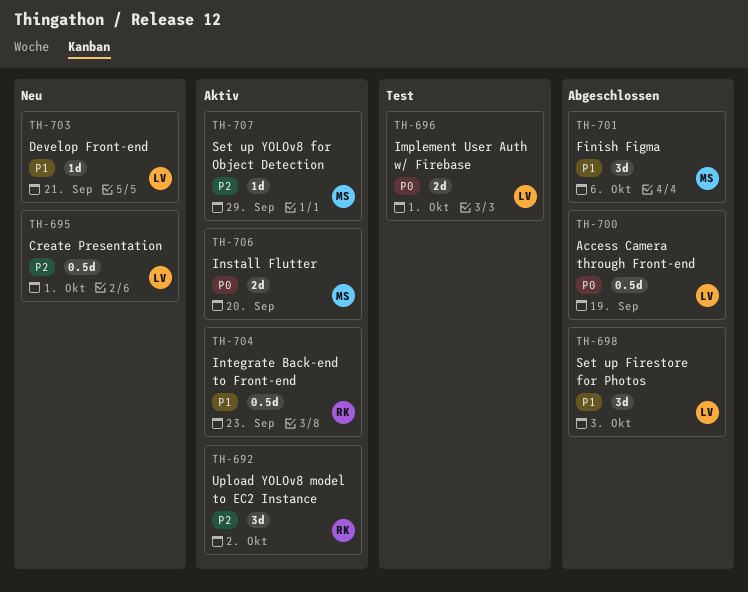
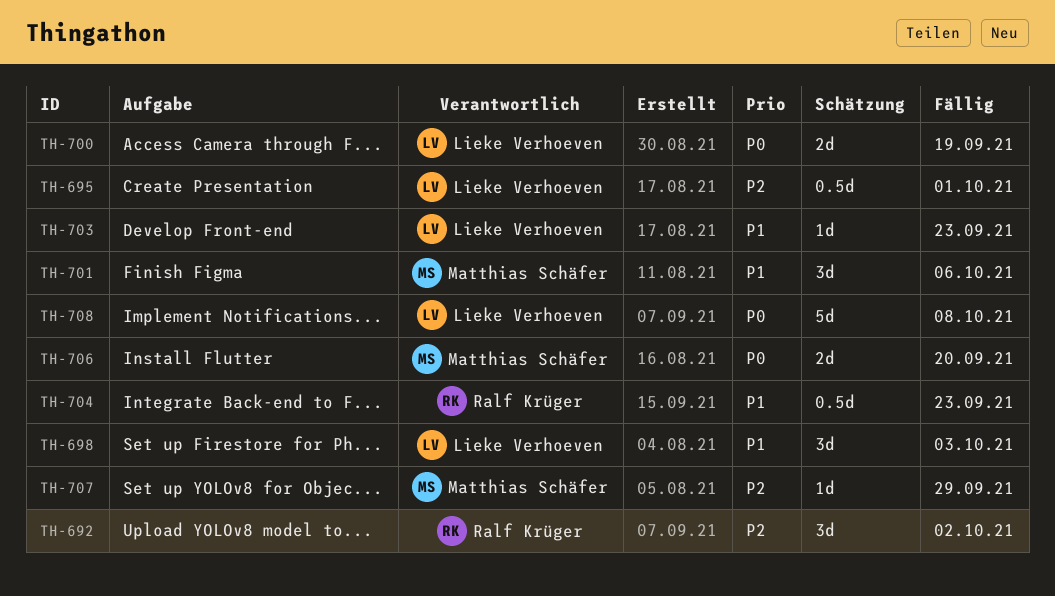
TH-696: present -> none
TH-700, estimate: 0.5d -> 2d
TH-703, due: Sep 21 -> Sep 23
TH-708: none -> present

